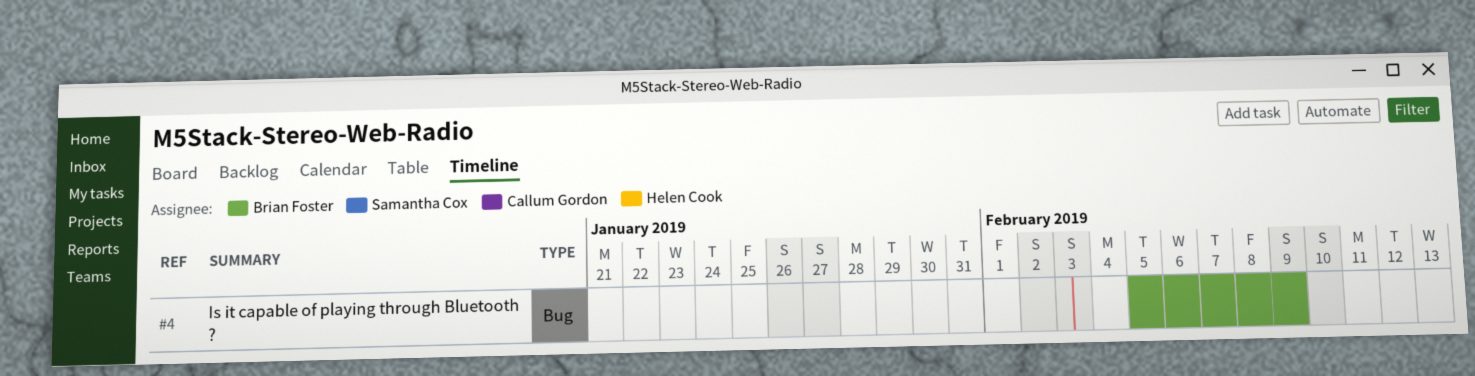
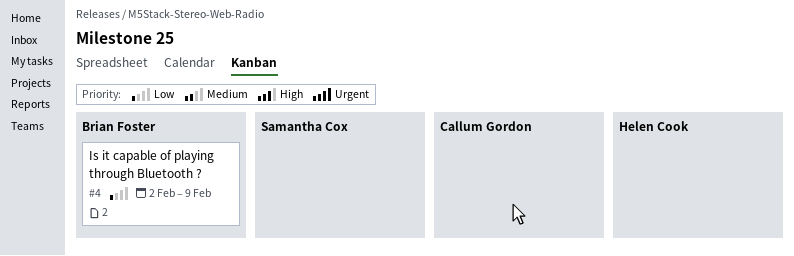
#4, start: Feb 5 -> Feb 2

